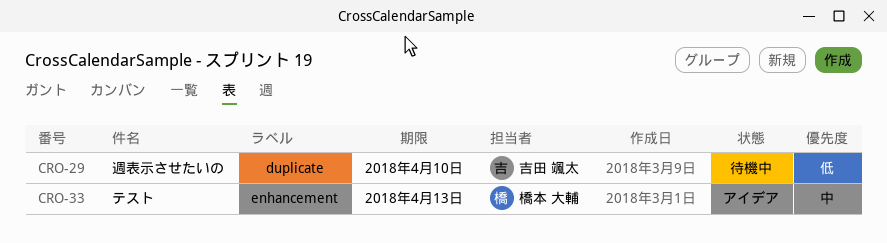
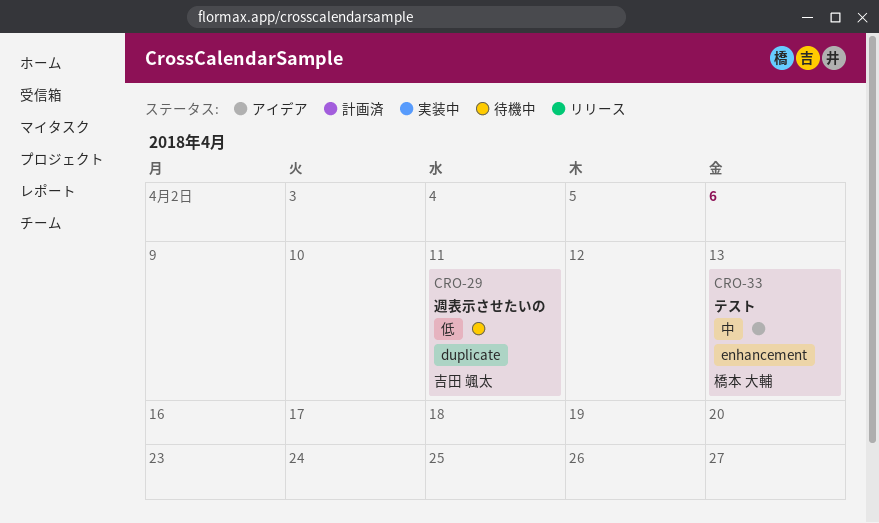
CRO-29, due: Apr 10 -> Apr 11

